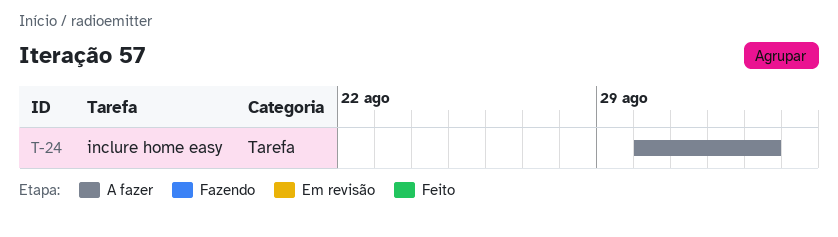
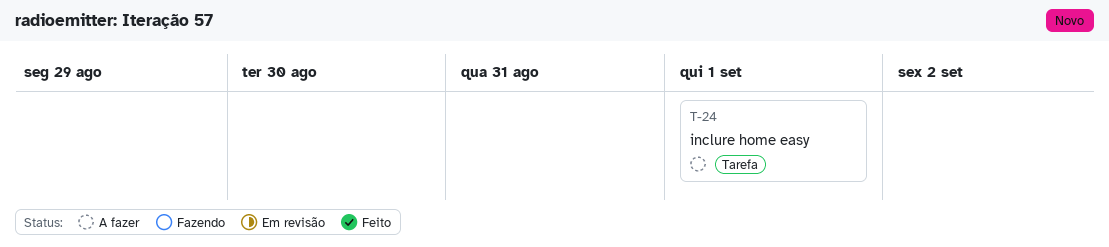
T-24, due: Sep 2 -> Sep 1

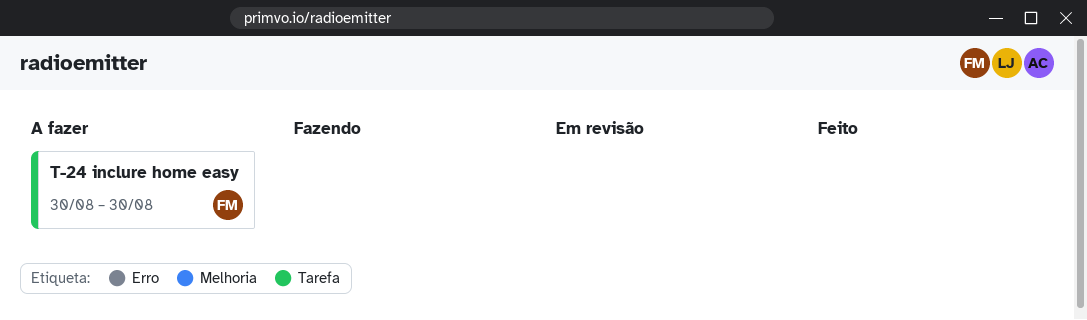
T-24, due: Sep 1 -> Aug 30

